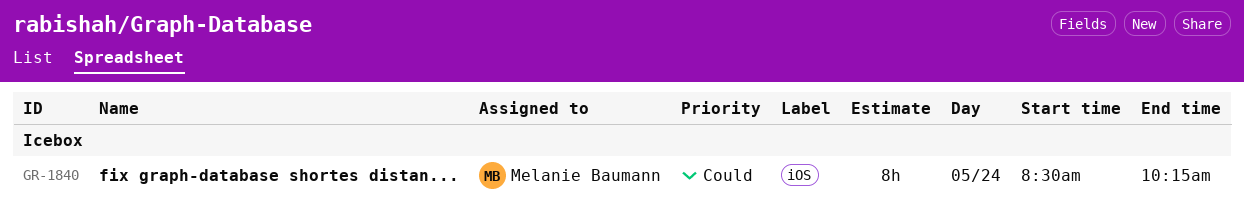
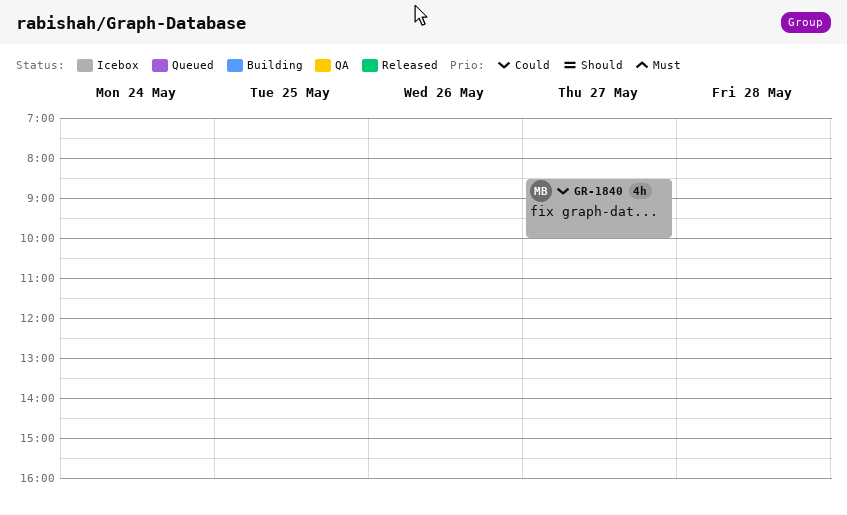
GR-1840, estimate: 8h -> 4h
GR-1840, day: May 24 -> May 27
GR-1840, ends: 10:15 -> 10:00

